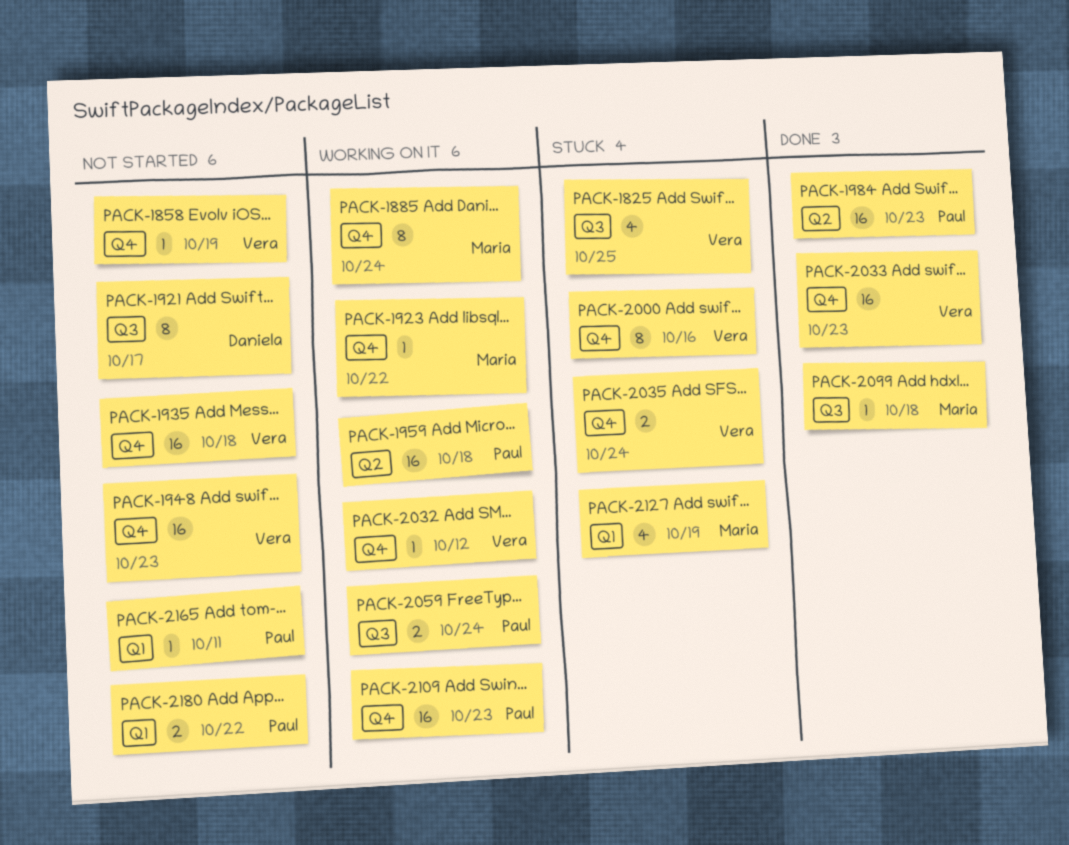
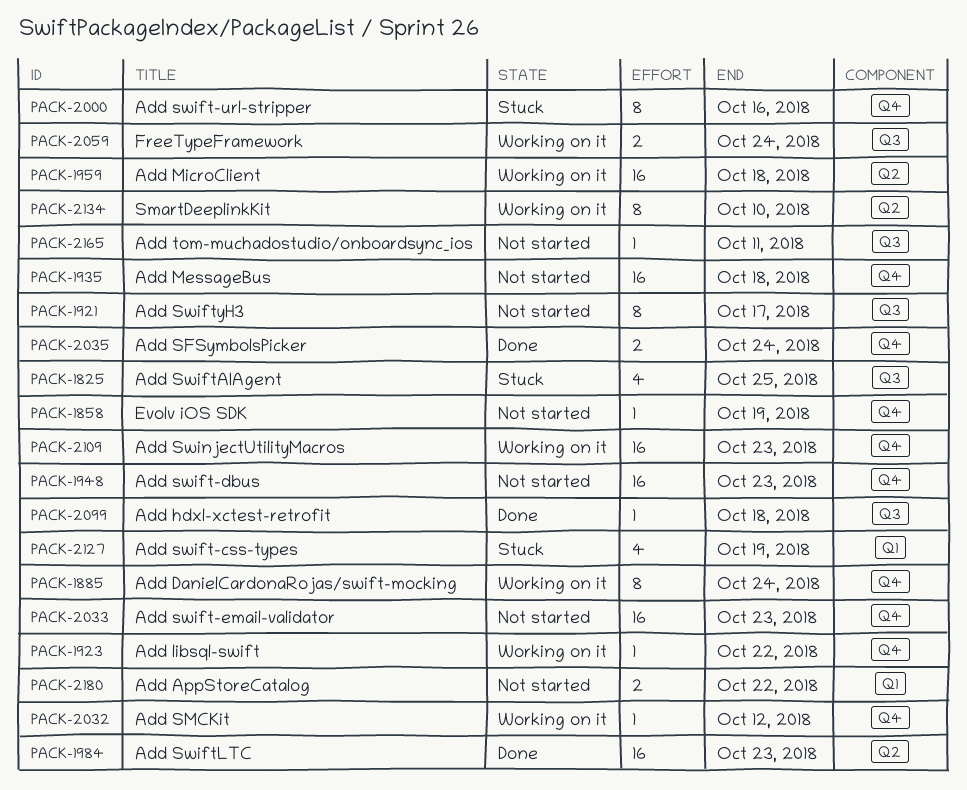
PACK-2033, status: Done -> Not started
PACK-2035, status: Stuck -> Done
PACK-2134: none -> present
PACK-2165, label: Q1 -> Q3

